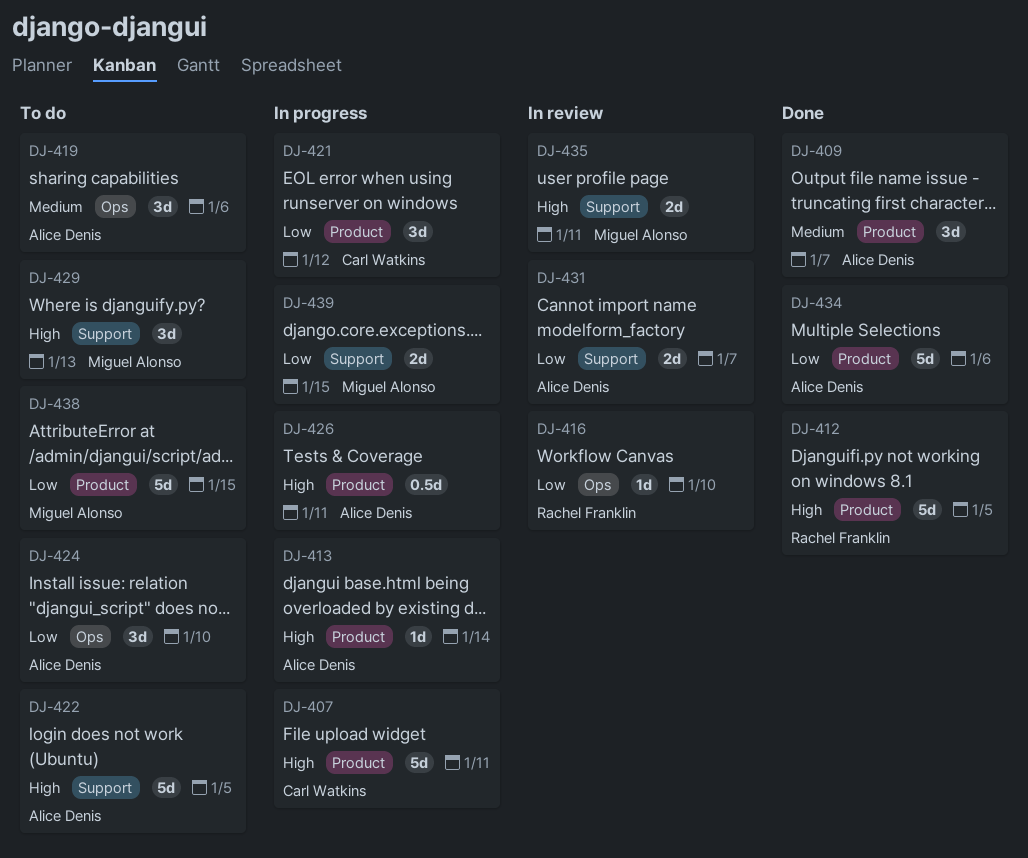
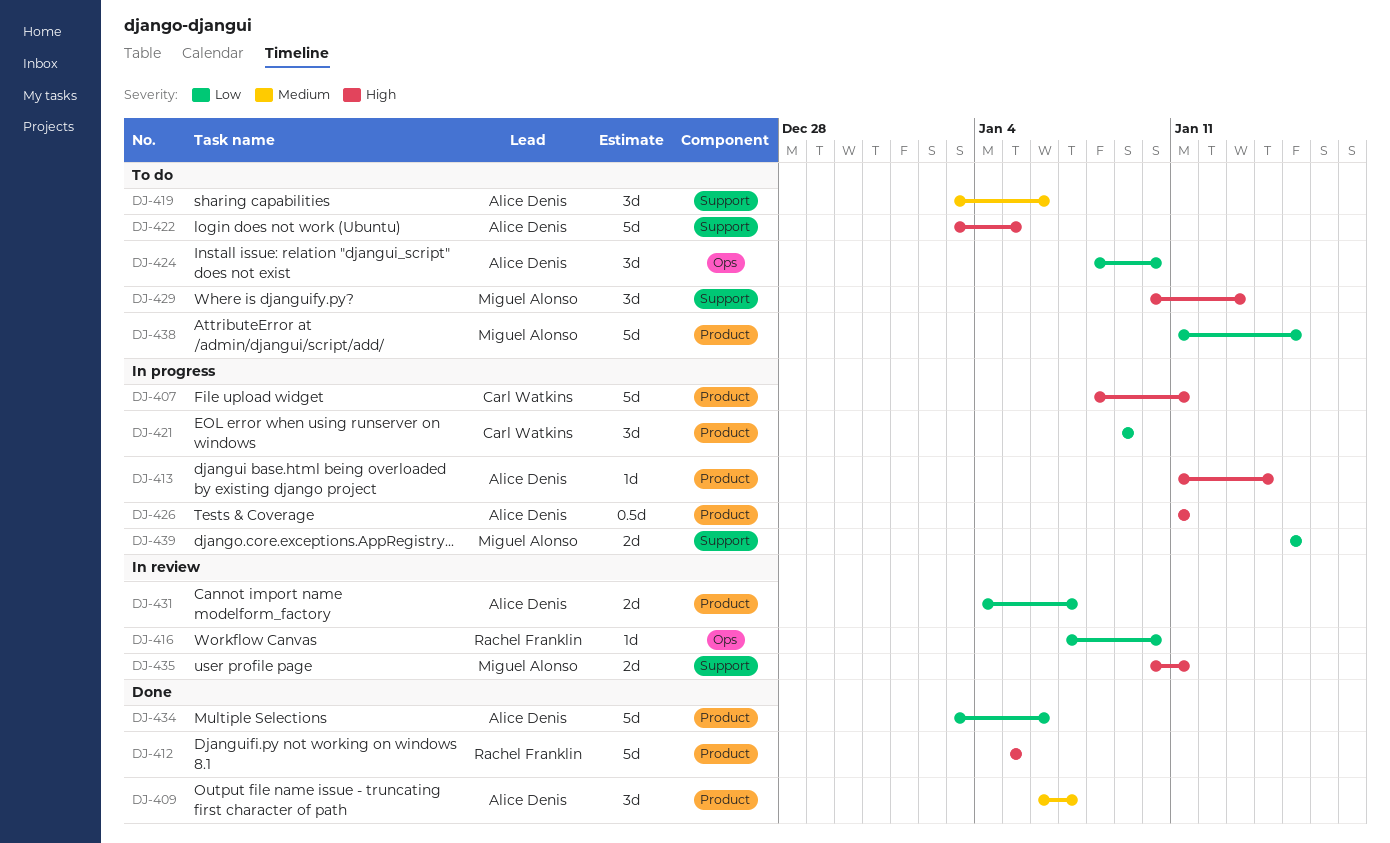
DJ-419, label: Ops -> Support
DJ-421, due: Jan 12 -> Jan 9
DJ-431, label: Support -> Product

